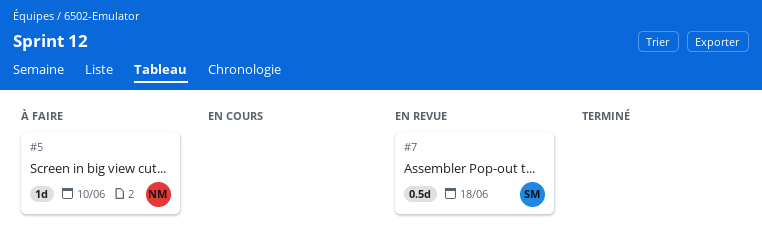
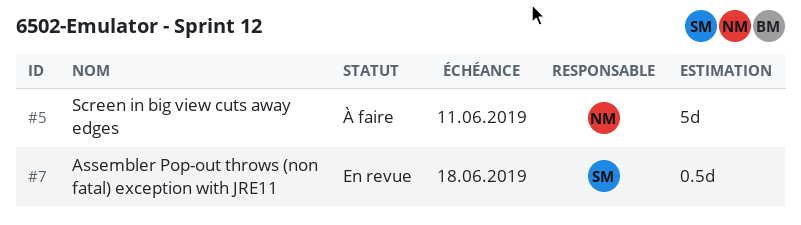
#5, estimate: 1d -> 5d
#5, due: Jun 10 -> Jun 11

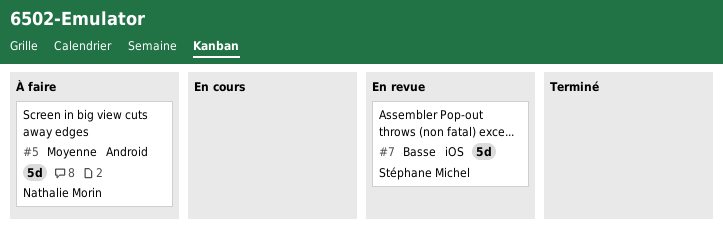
#7, estimate: 0.5d -> 5d

